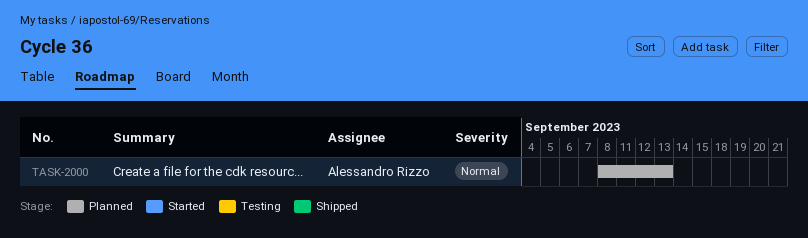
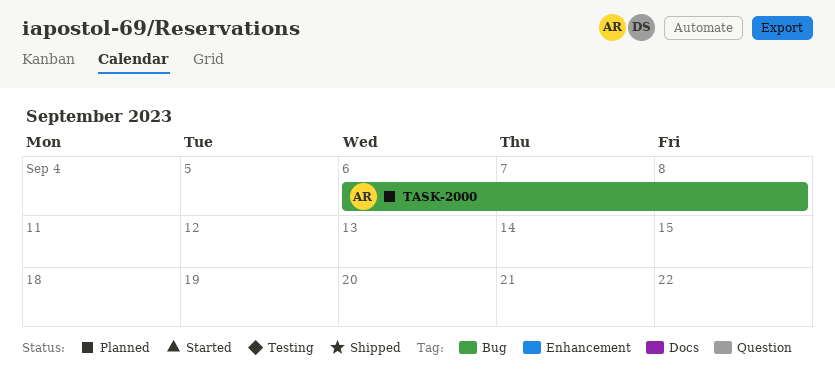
TASK-2000, start: Sep 8 -> Sep 6
TASK-2000, due: Sep 13 -> Sep 8

